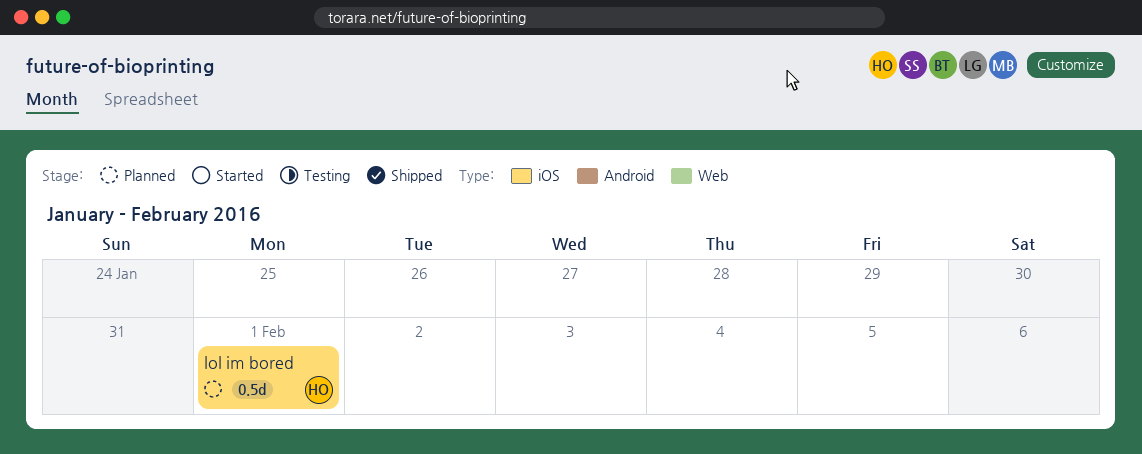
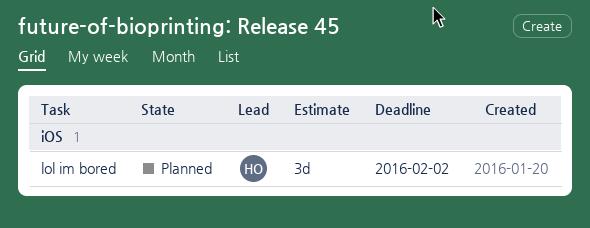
lol im bored, estimate: 0.5d -> 3d
lol im bored, due: Feb 1 -> Feb 2

